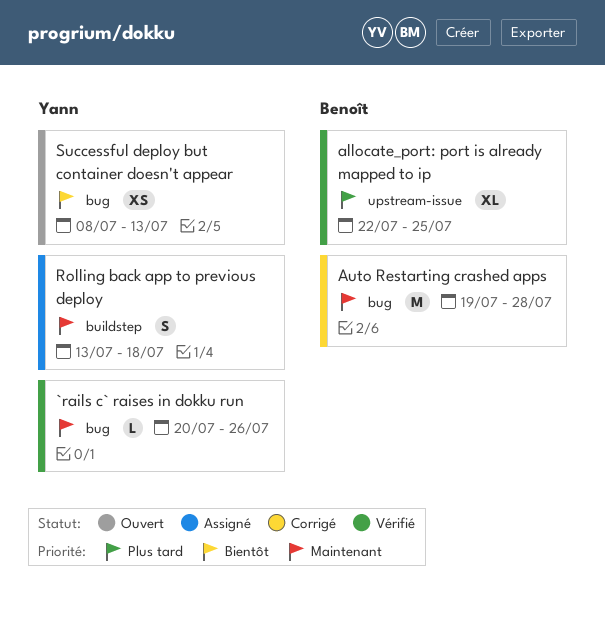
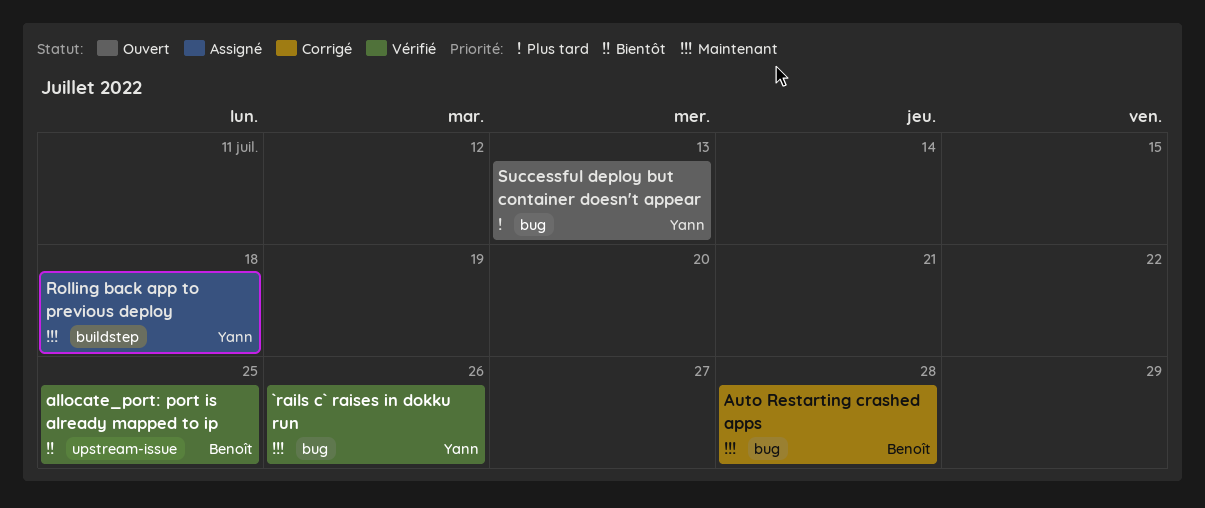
allocate_port: port is already mapped to ip, priority: Plus tard -> Bientôt
Successful deploy but container doesn't appear, priority: Bientôt -> Plus tard

